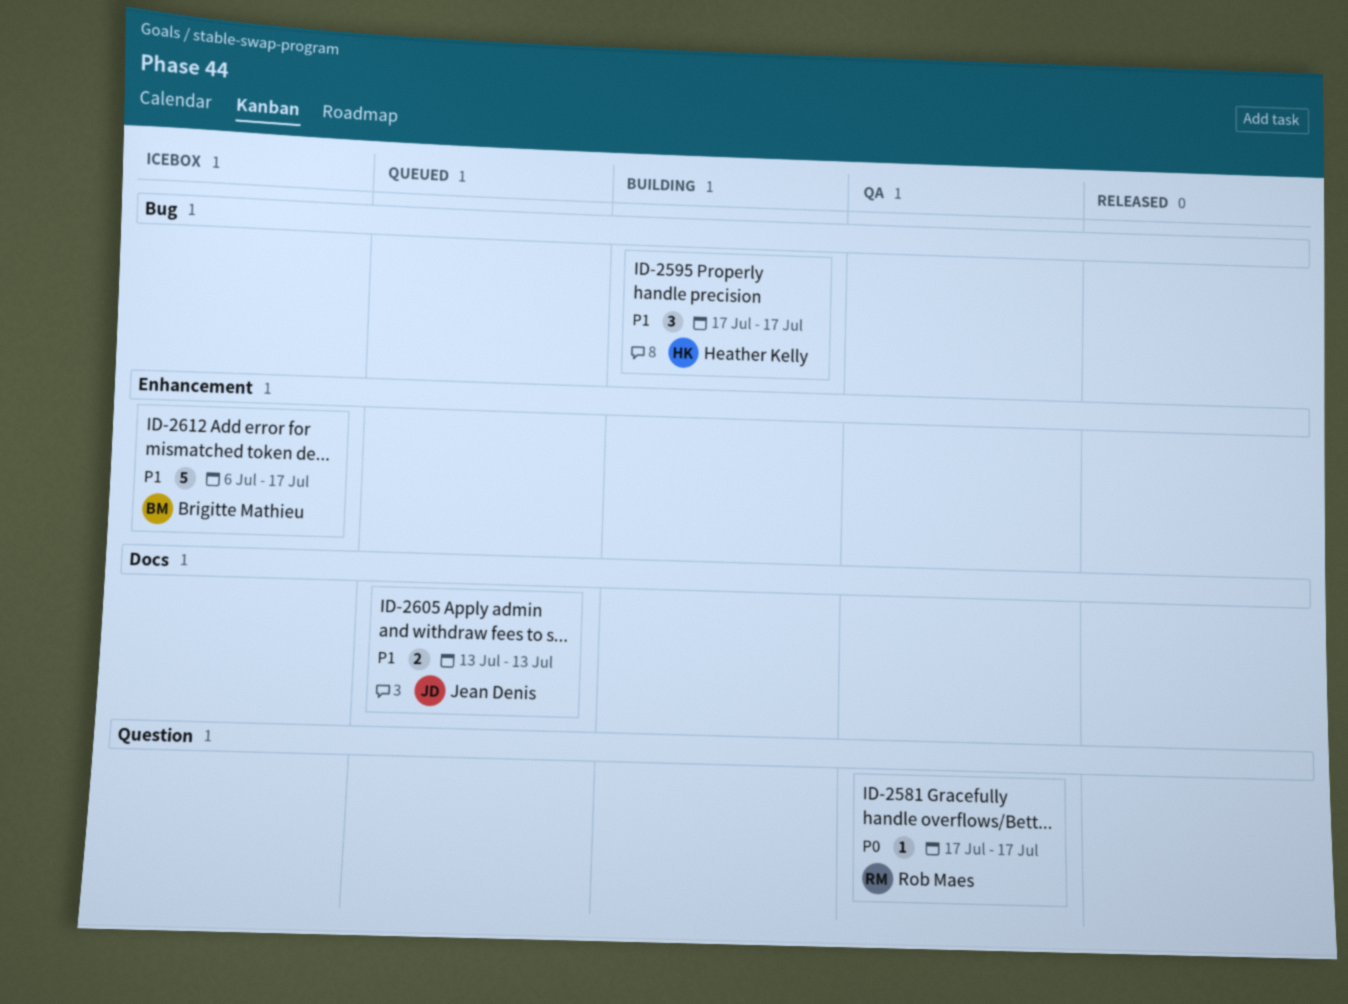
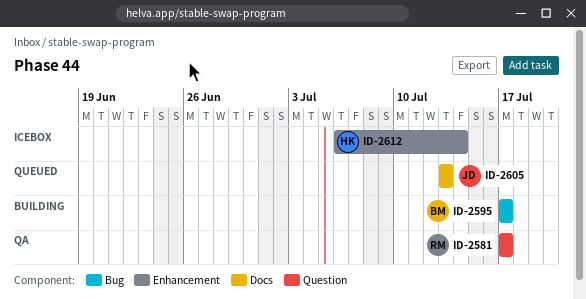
ID-2595, owner: Heather Kelly -> Brigitte Mathieu
ID-2612, owner: Brigitte Mathieu -> Heather Kelly
ID-2612, due: Jul 17 -> Jul 14

